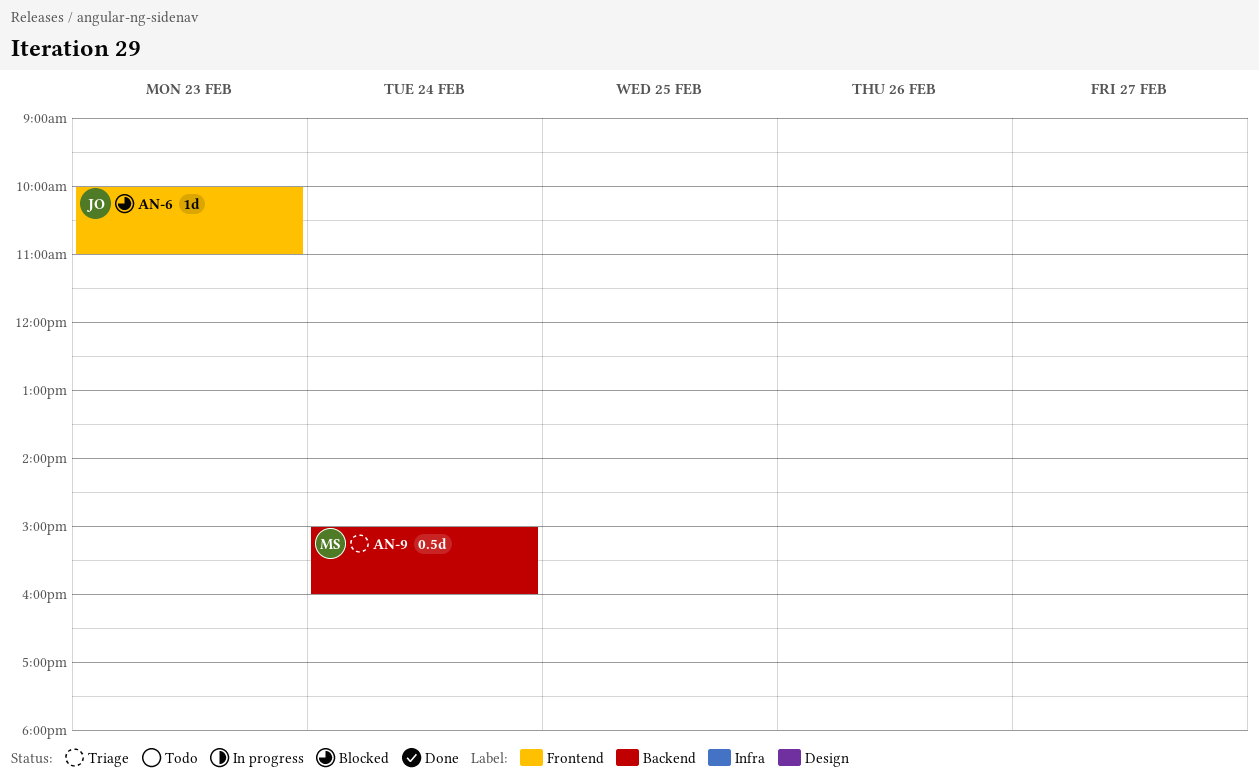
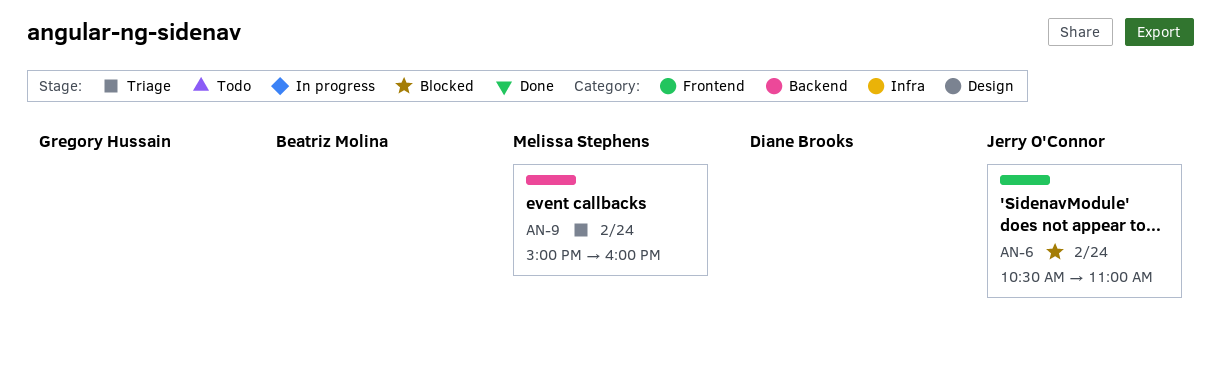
AN-6, day: Feb 23 -> Feb 24
AN-6, begins: 10:00 -> 10:30

